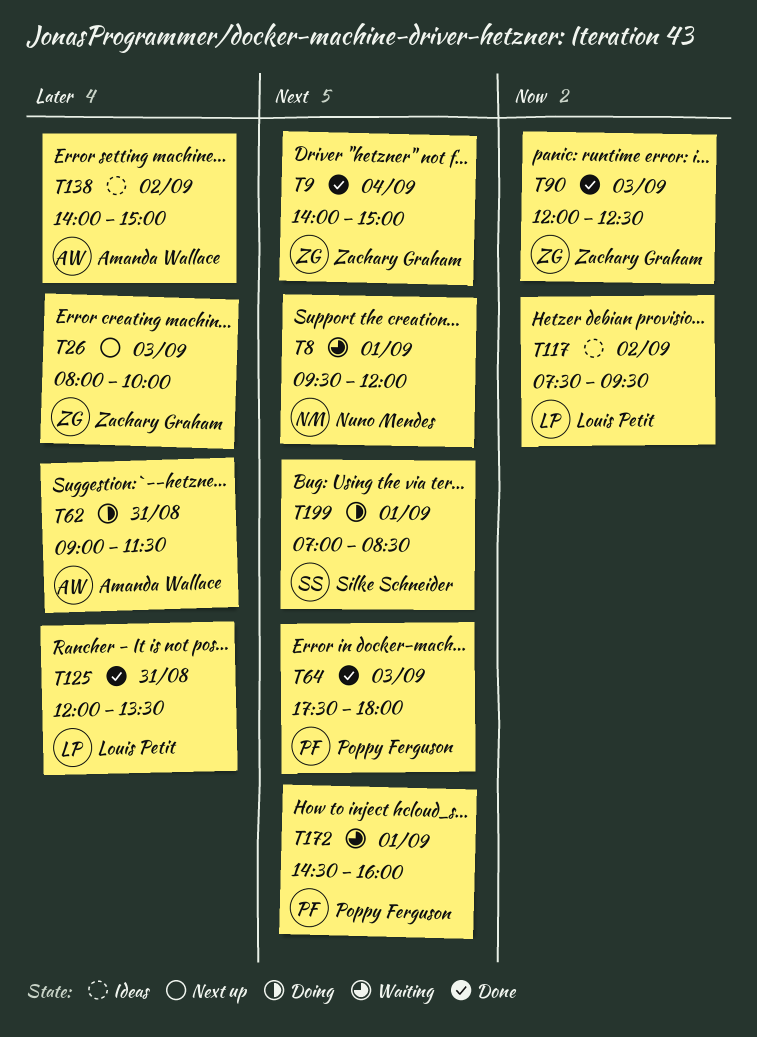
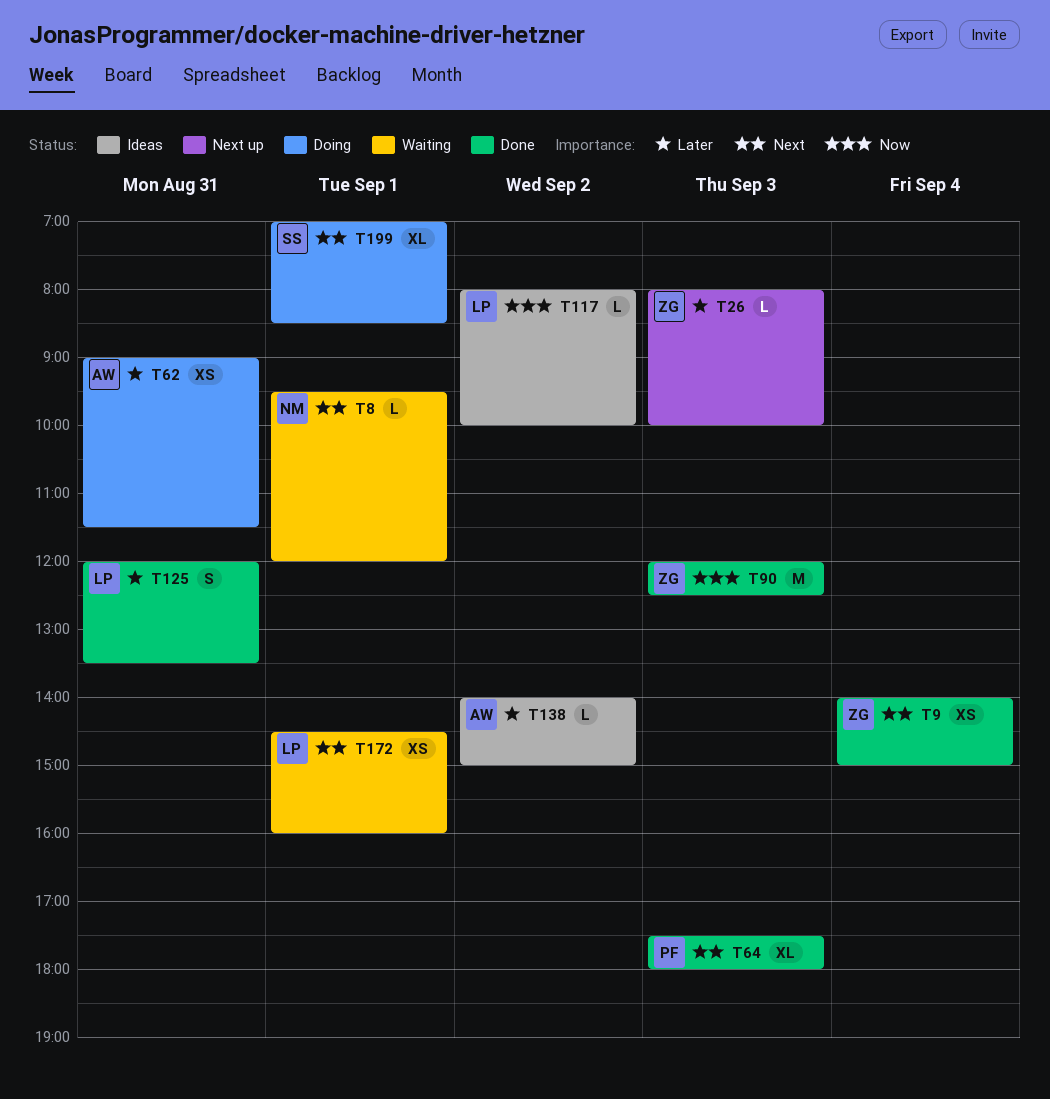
T117, begins: 07:30 -> 08:00
T117, ends: 09:30 -> 10:00
T172, owner: Poppy Ferguson -> Louis Petit

